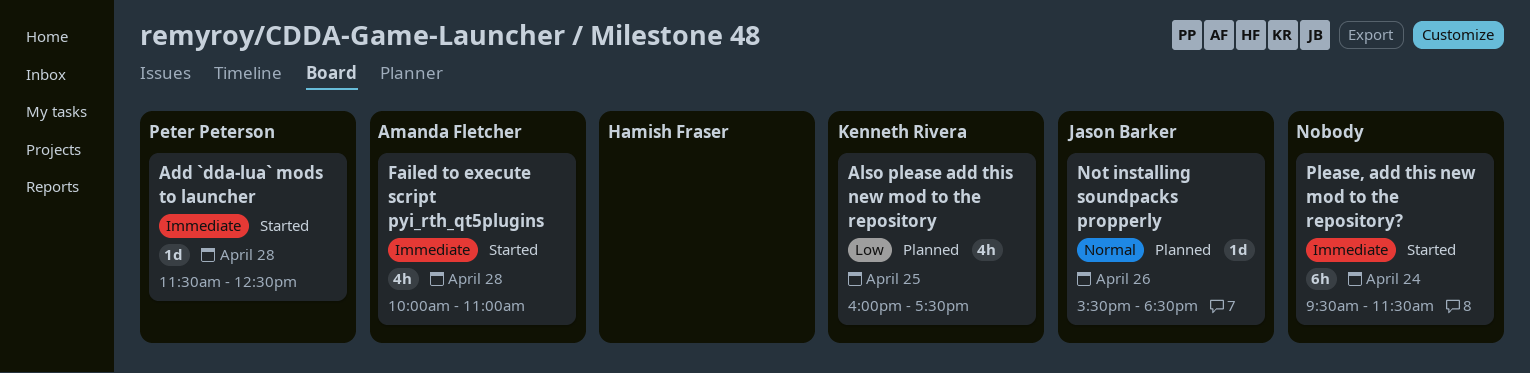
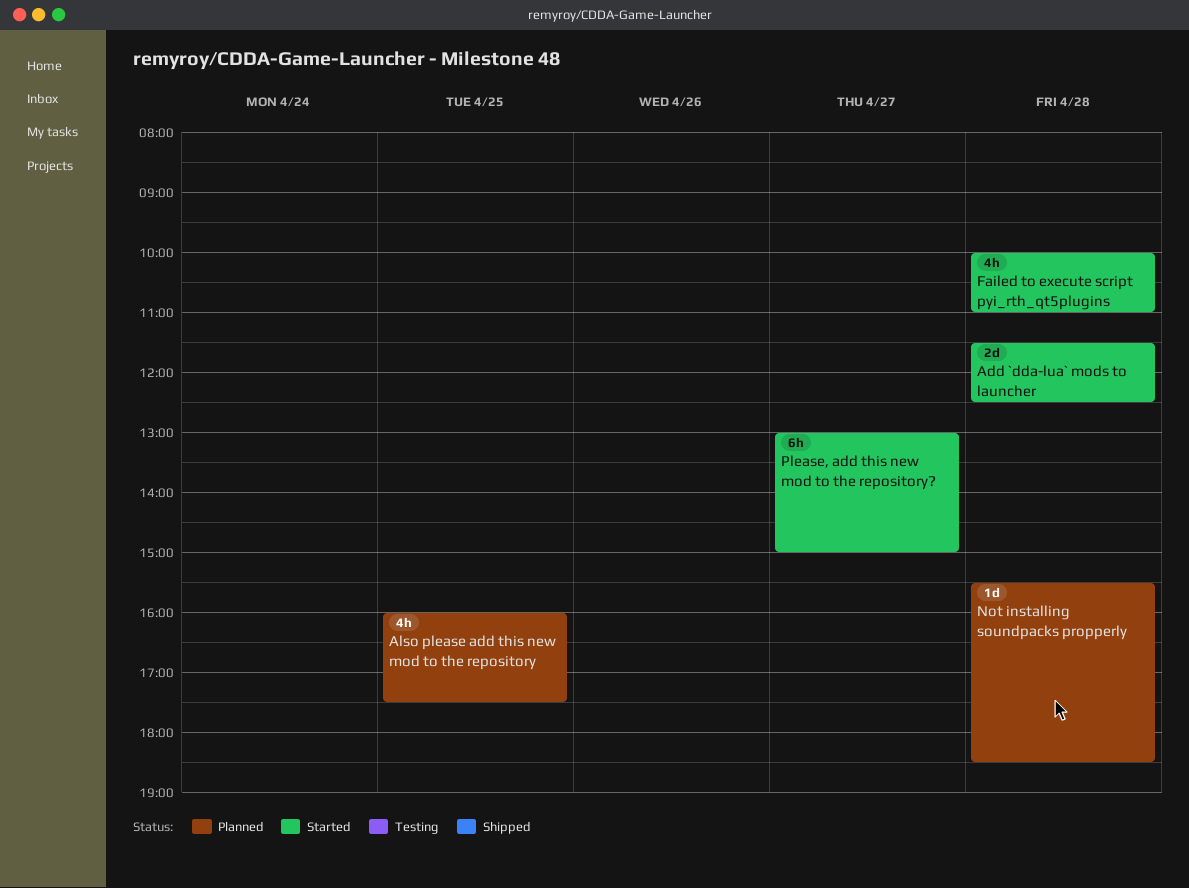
Add `dda-lua` mods to launcher, estimate: 1d -> 2d
Not installing soundpacks propperly, day: Apr 26 -> Apr 28
Please, add this new mod to the repository?, day: Apr 24 -> Apr 27
Please, add this new mod to the repository?, begins: 09:30 -> 13:00
Please, add this new mod to the repository?, ends: 11:30 -> 15:00

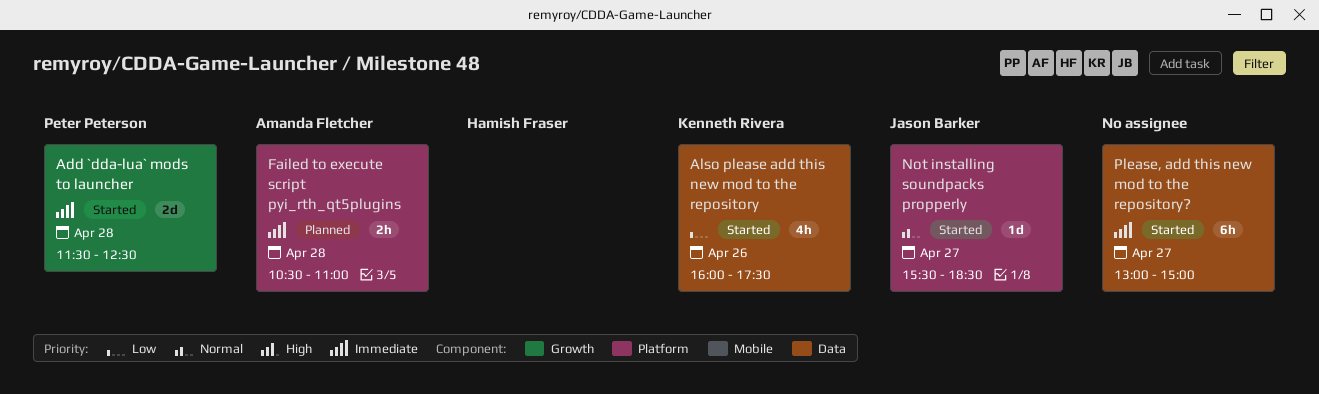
Also please add this new mod to the repository, status: Planned -> Started
Also please add this new mod to the repository, day: Apr 25 -> Apr 26
Failed to execute script pyi_rth_qt5plugins, status: Started -> Planned
Failed to execute script pyi_rth_qt5plugins, estimate: 4h -> 2h
Failed to execute script pyi_rth_qt5plugins, begins: 10:00 -> 10:30
Not installing soundpacks propperly, status: Planned -> Started
Not installing soundpacks propperly, day: Apr 28 -> Apr 27

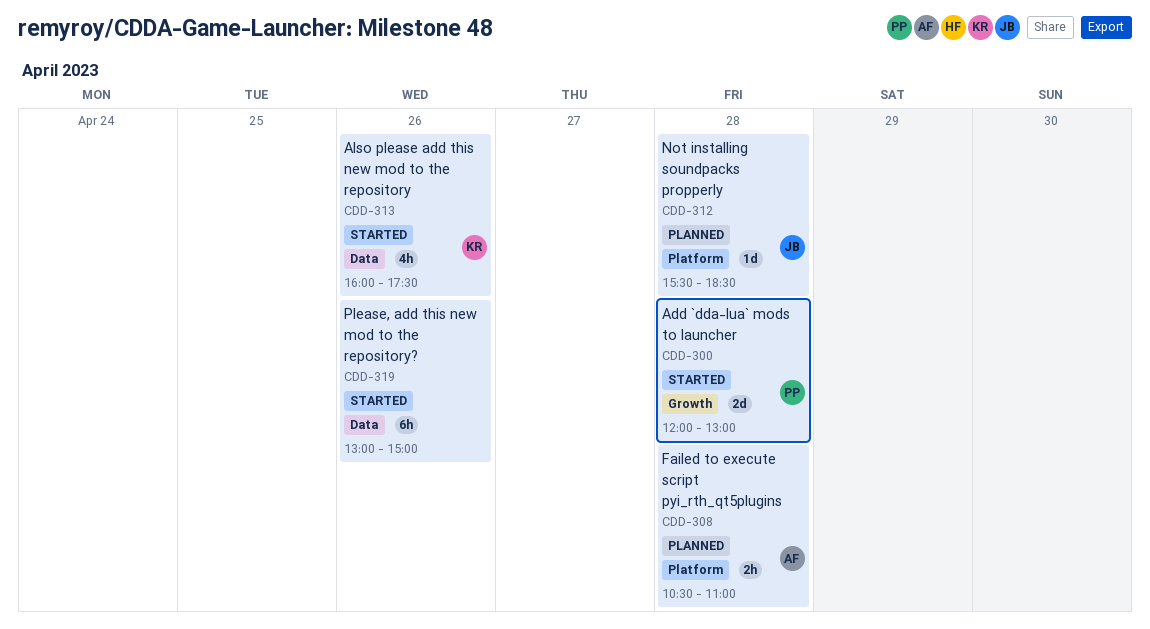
Add `dda-lua` mods to launcher, begins: 11:30 -> 12:00
Add `dda-lua` mods to launcher, ends: 12:30 -> 13:00
Not installing soundpacks propperly, status: Started -> Planned
Not installing soundpacks propperly, day: Apr 27 -> Apr 28
Please, add this new mod to the repository?, day: Apr 27 -> Apr 26

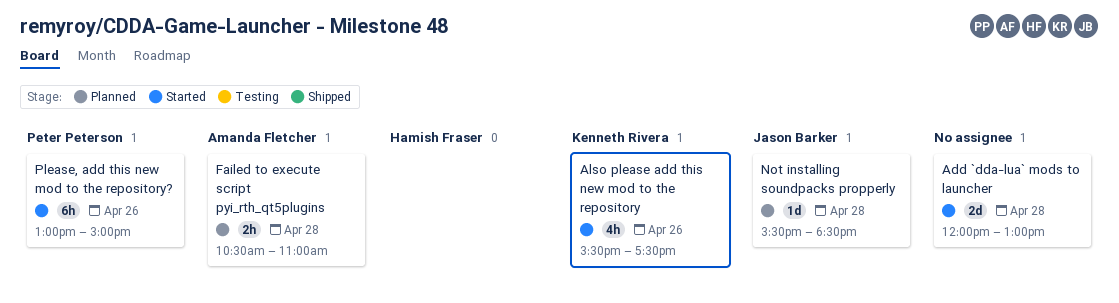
Add `dda-lua` mods to launcher, owner: Peter Peterson -> none
Also please add this new mod to the repository, begins: 16:00 -> 15:30
Please, add this new mod to the repository?, owner: none -> Peter Peterson

